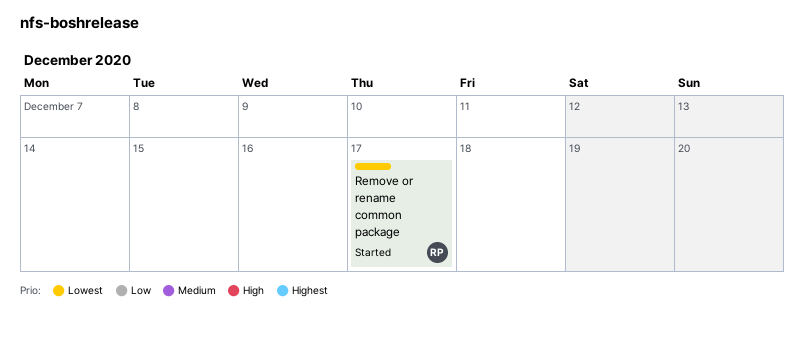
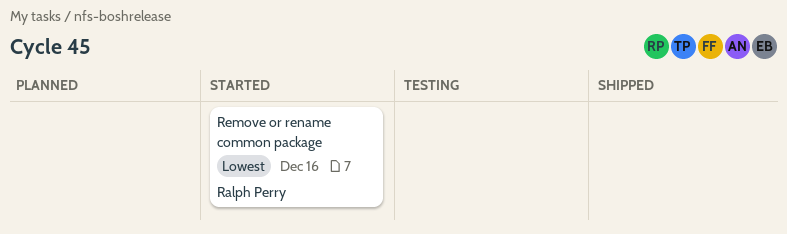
Remove or rename common package, due: Dec 17 -> Dec 16

